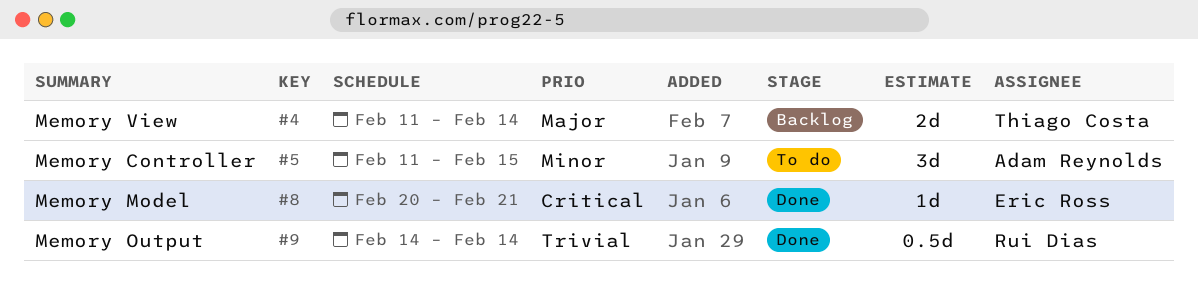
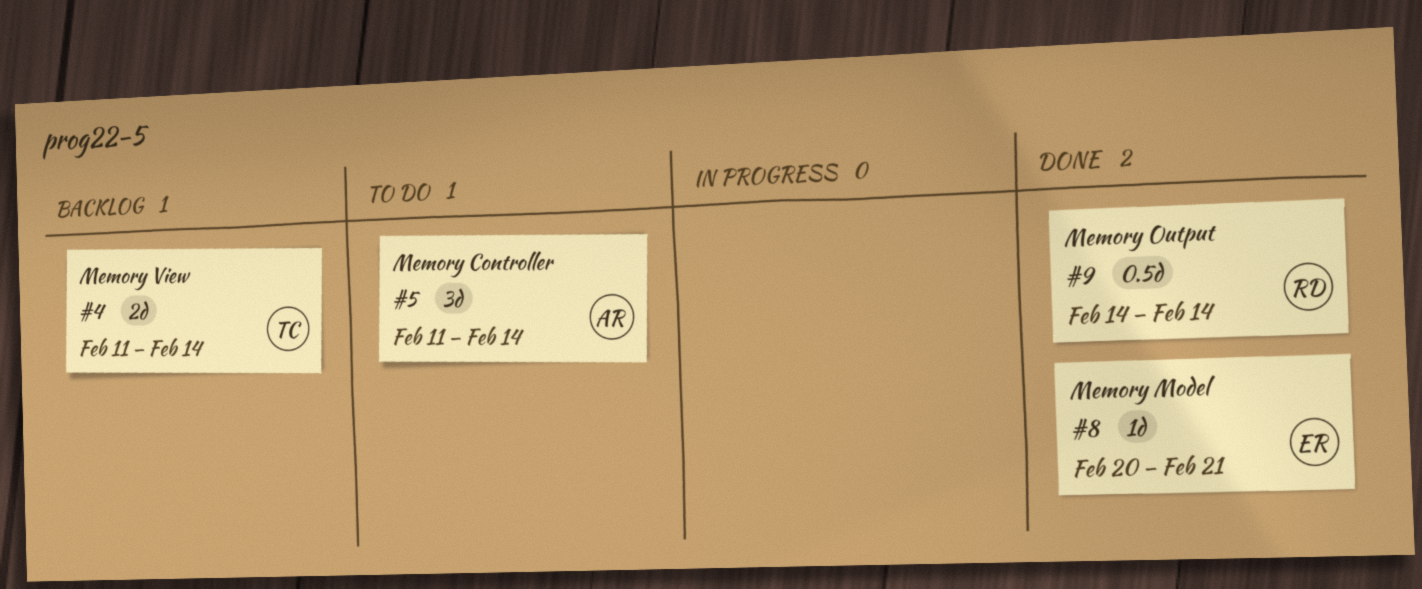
#5, due: Feb 15 -> Feb 14

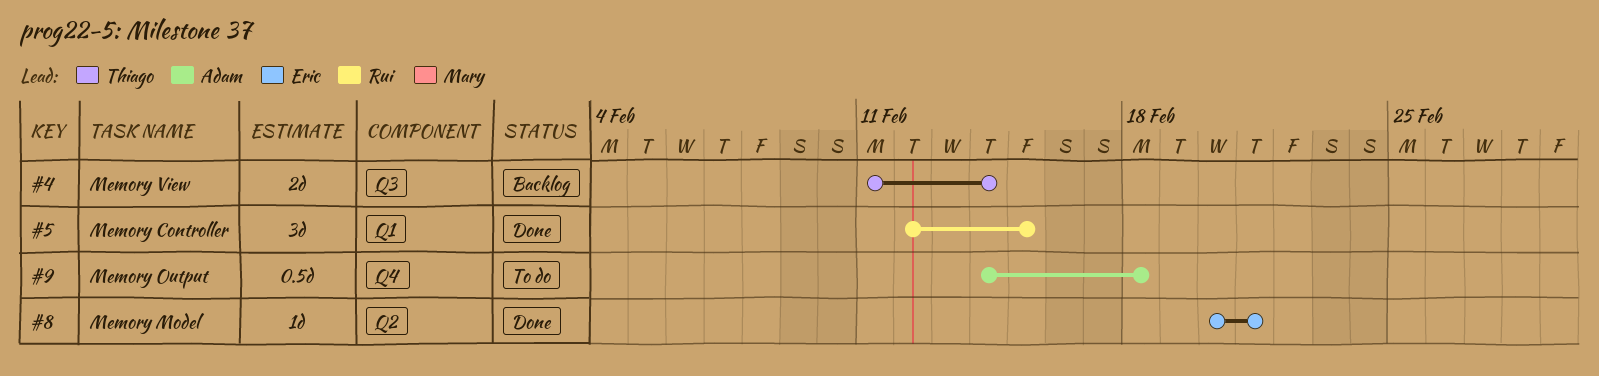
#5, status: To do -> Done
#5, owner: Adam -> Rui
#5, start: Feb 11 -> Feb 12
#5, due: Feb 14 -> Feb 15
#9, status: Done -> To do
#9, owner: Rui -> Adam
#9, due: Feb 14 -> Feb 18

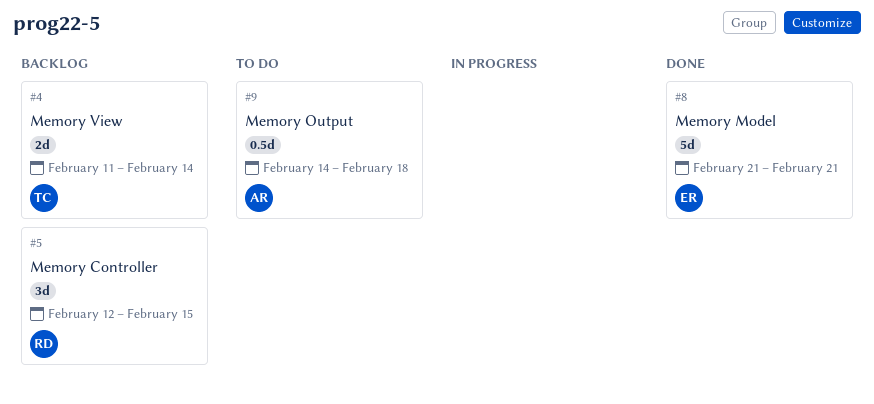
#5, status: Done -> Backlog
#8, estimate: 1d -> 5d
#8, start: Feb 20 -> Feb 21

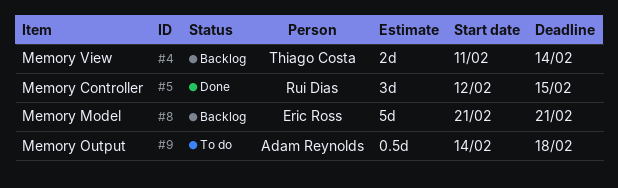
#5, status: Backlog -> Done
#8, status: Done -> Backlog

